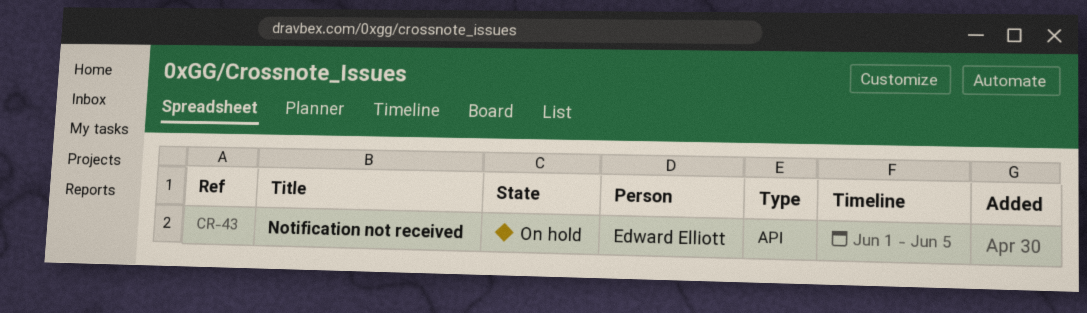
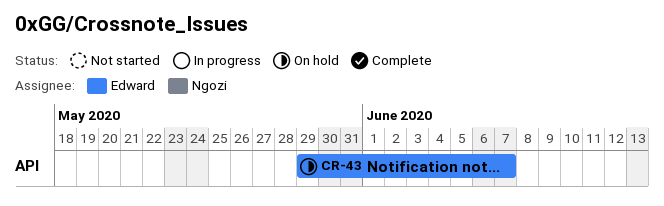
CR-43, start: Jun 1 -> May 29
CR-43, due: Jun 5 -> Jun 7

